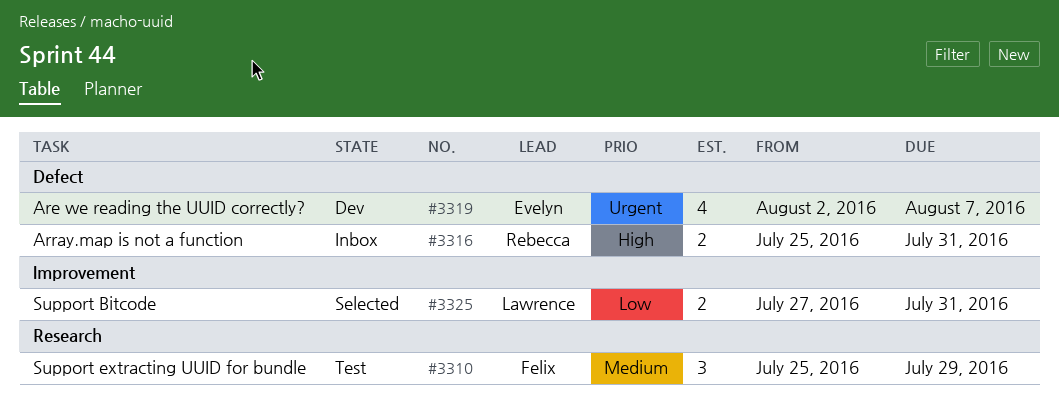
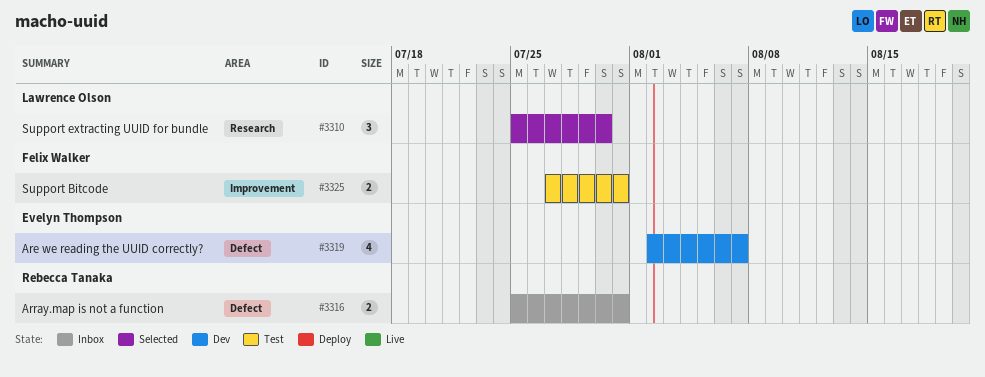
#3310, status: Test -> Selected
#3310, owner: Felix Walker -> Lawrence Olson
#3310, due: Jul 29 -> Jul 30
#3325, status: Selected -> Test
#3325, owner: Lawrence Olson -> Felix Walker

